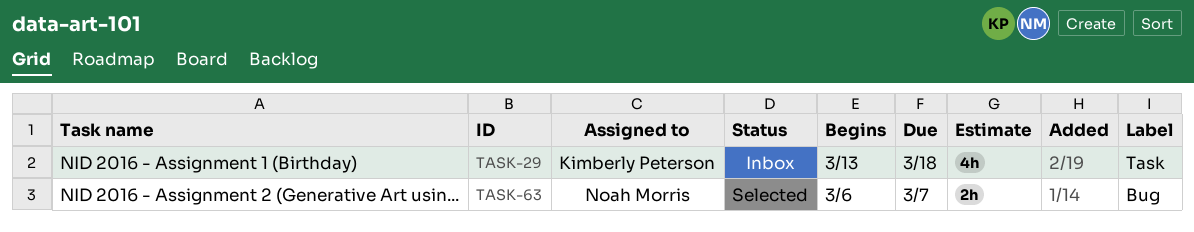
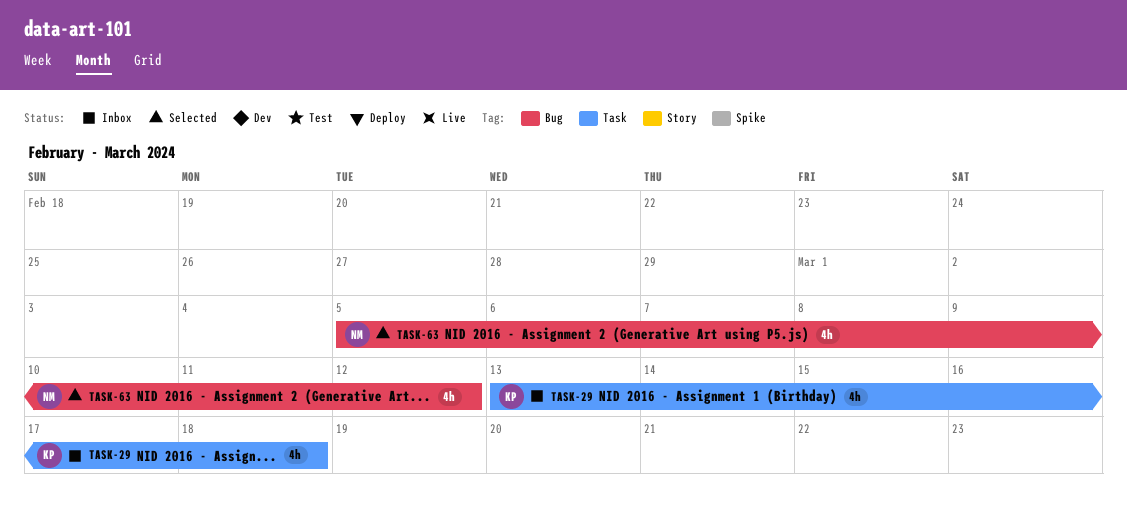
TASK-63, estimate: 2h -> 4h
TASK-63, start: Mar 6 -> Mar 5
TASK-63, due: Mar 7 -> Mar 12

